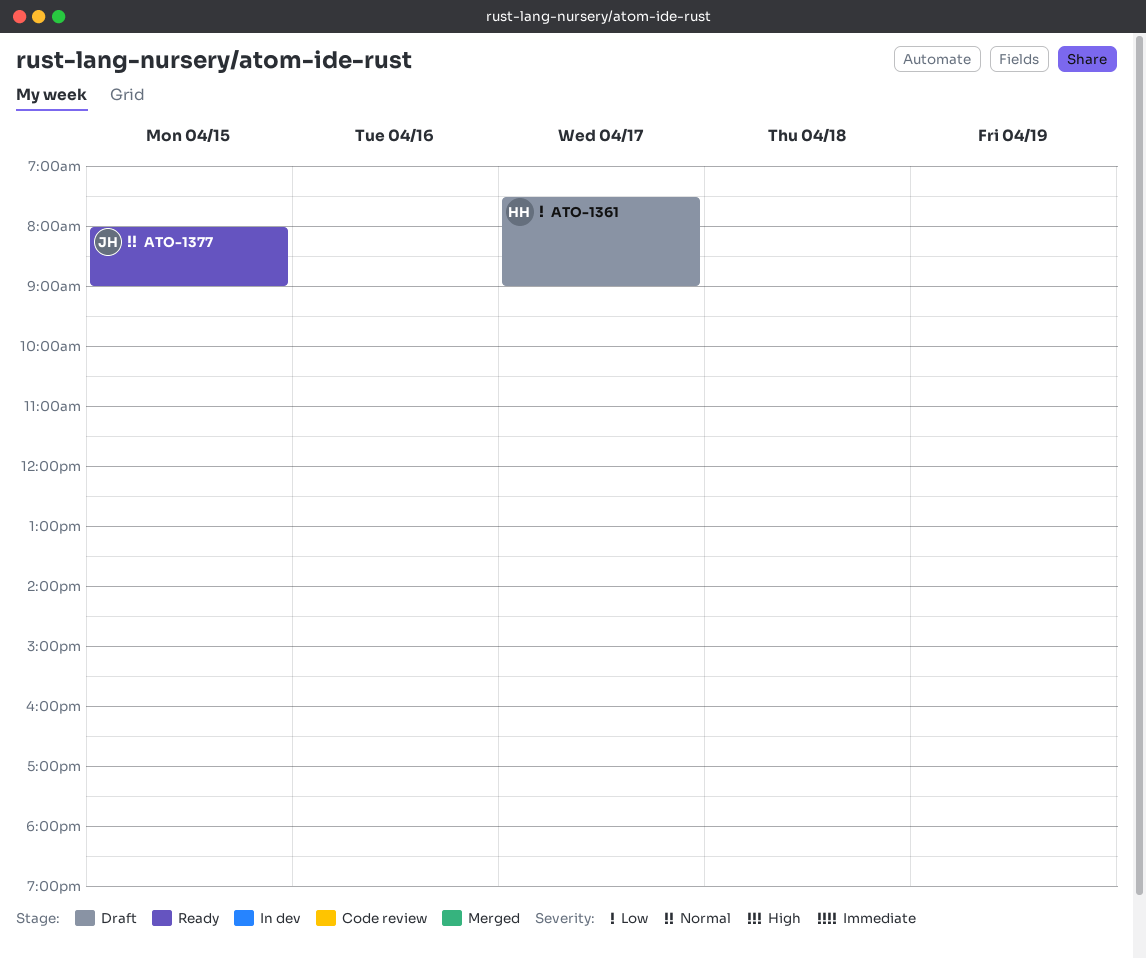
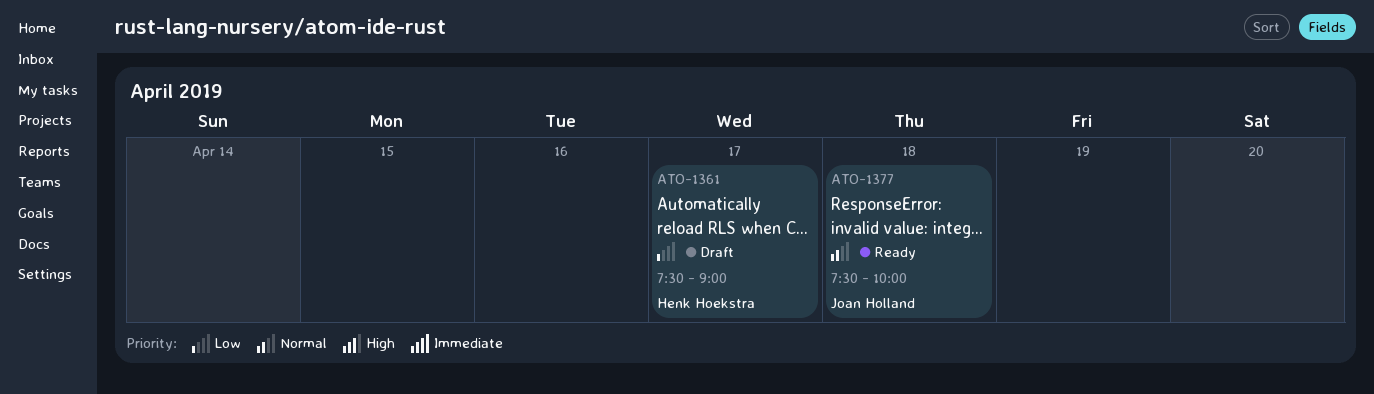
ATO-1377, day: Apr 15 -> Apr 18
ATO-1377, begins: 08:00 -> 07:30
ATO-1377, ends: 09:00 -> 10:00

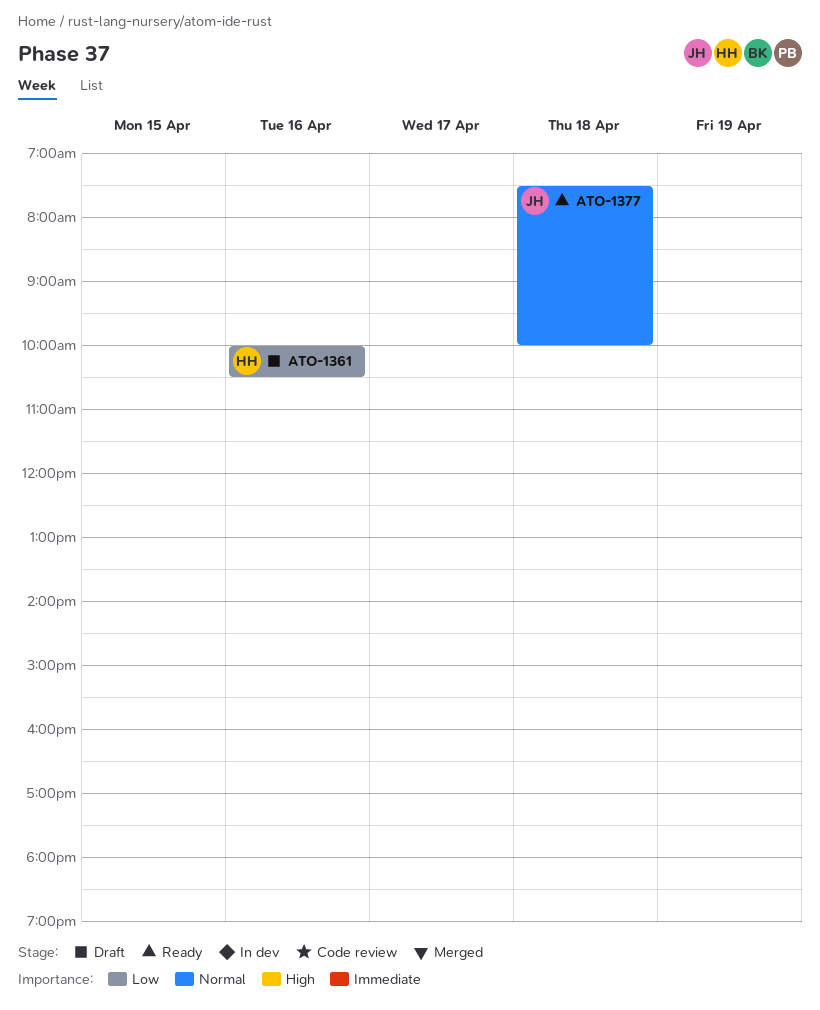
ATO-1361, day: Apr 17 -> Apr 16
ATO-1361, begins: 07:30 -> 10:00
ATO-1361, ends: 09:00 -> 10:30

